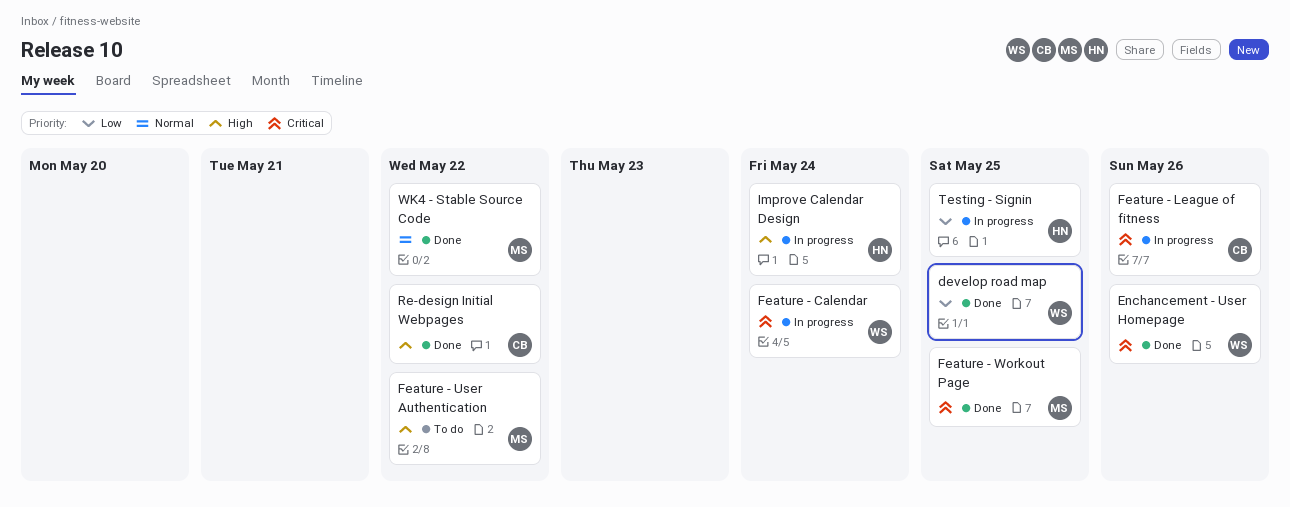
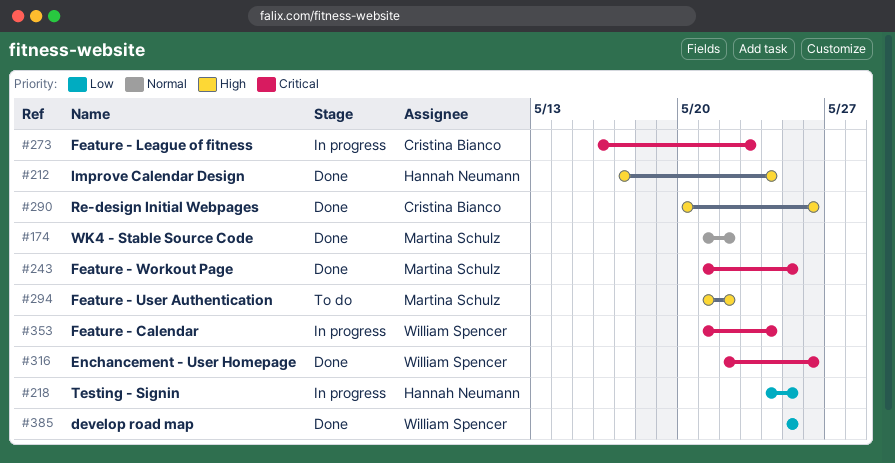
Feature - League of fitness, due: May 26 -> May 23
Improve Calendar Design, status: In progress -> Done
Re-design Initial Webpages, due: May 22 -> May 26

